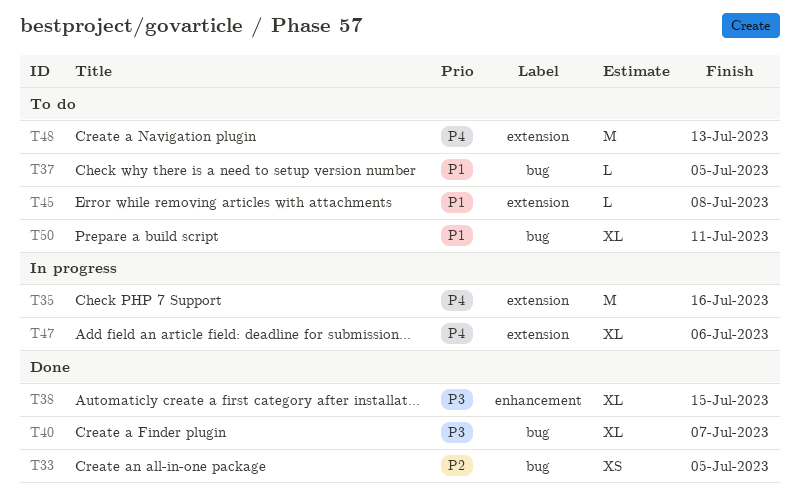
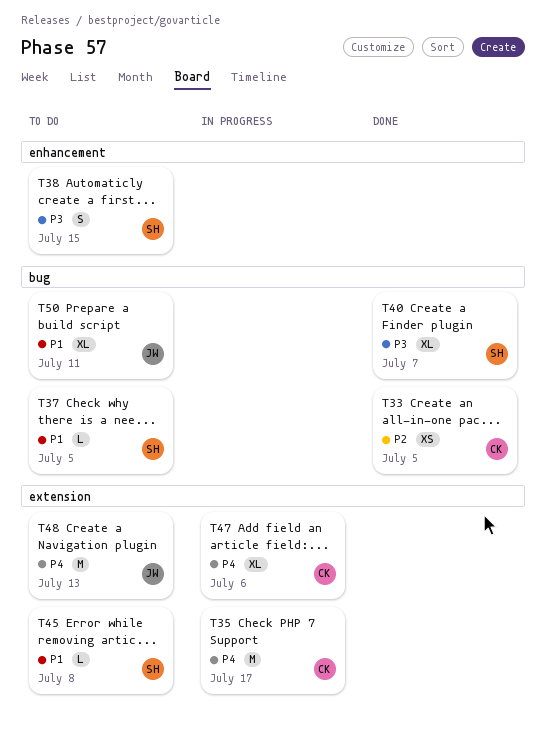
T35, due: Jul 16 -> Jul 17
T38, status: Done -> To do
T38, estimate: XL -> S

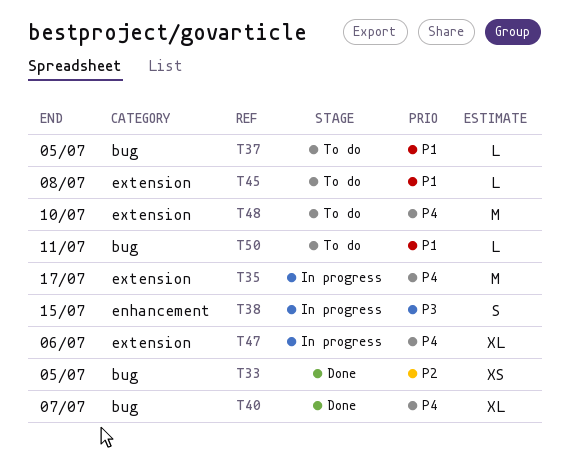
T38, status: To do -> In progress
T40, priority: P3 -> P4
T48, due: Jul 13 -> Jul 10
T50, estimate: XL -> L

